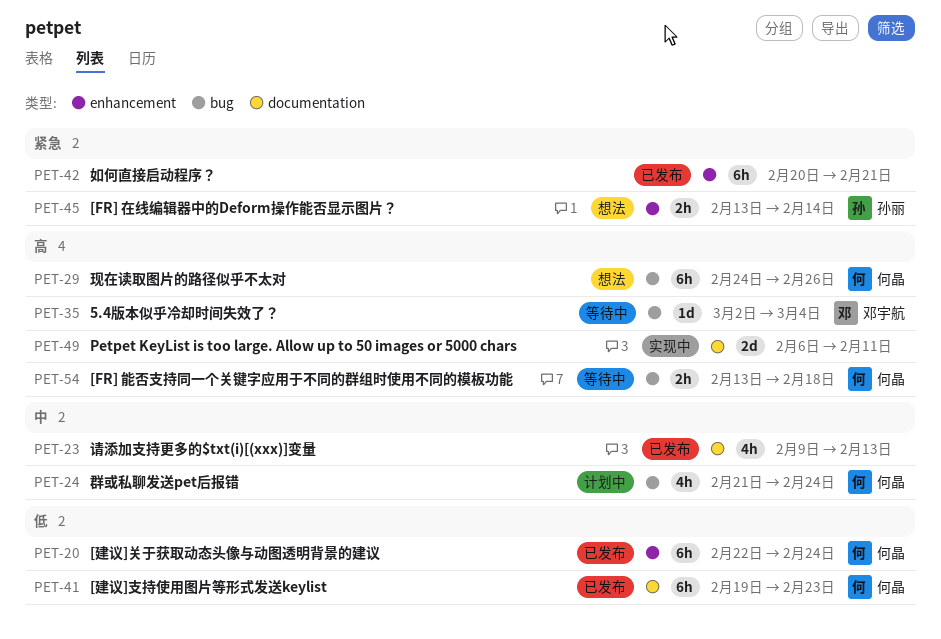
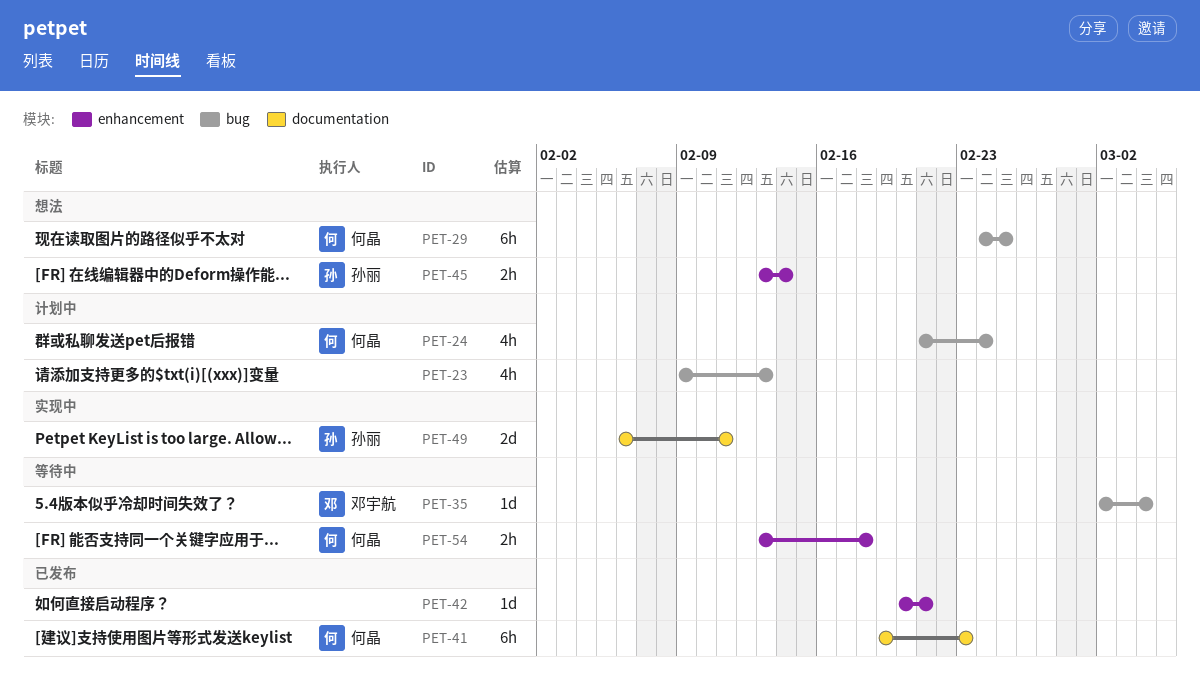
PET-20: present -> none
PET-23, status: 已发布 -> 计划中
PET-23, label: documentation -> bug
PET-29, due: Feb 26 -> Feb 25
PET-42, estimate: 6h -> 1d
PET-49, owner: none -> 孙丽
PET-54, label: bug -> enhancement

